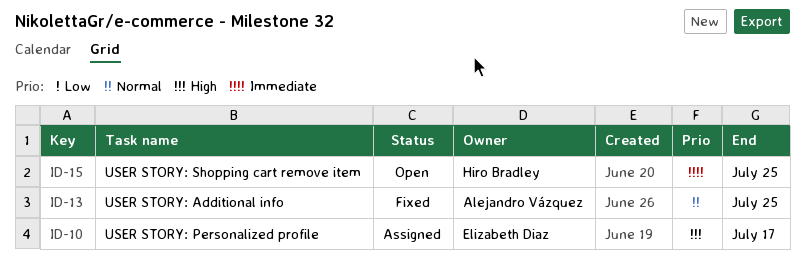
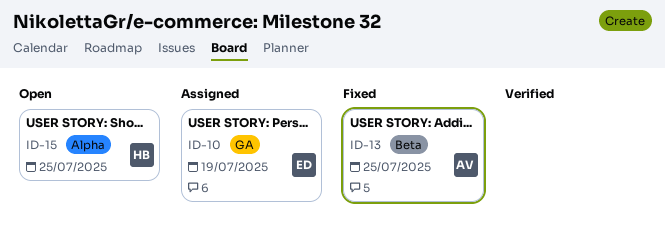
ID-10, due: Jul 17 -> Jul 19

